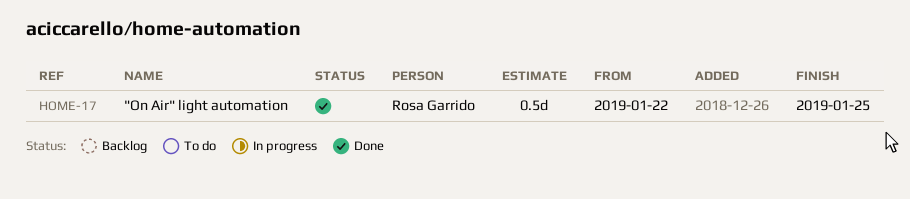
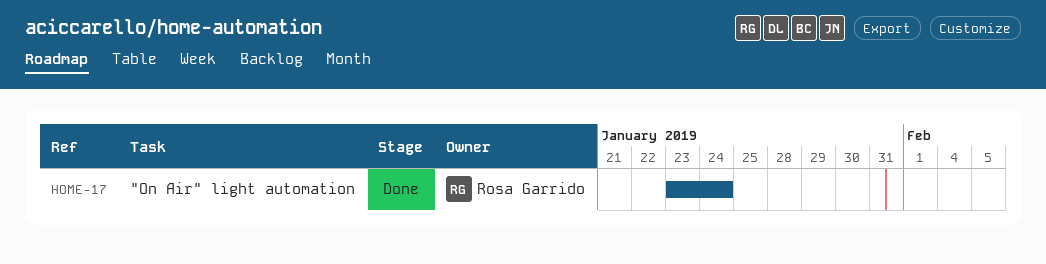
HOME-17, start: Jan 22 -> Jan 23
HOME-17, due: Jan 25 -> Jan 24

